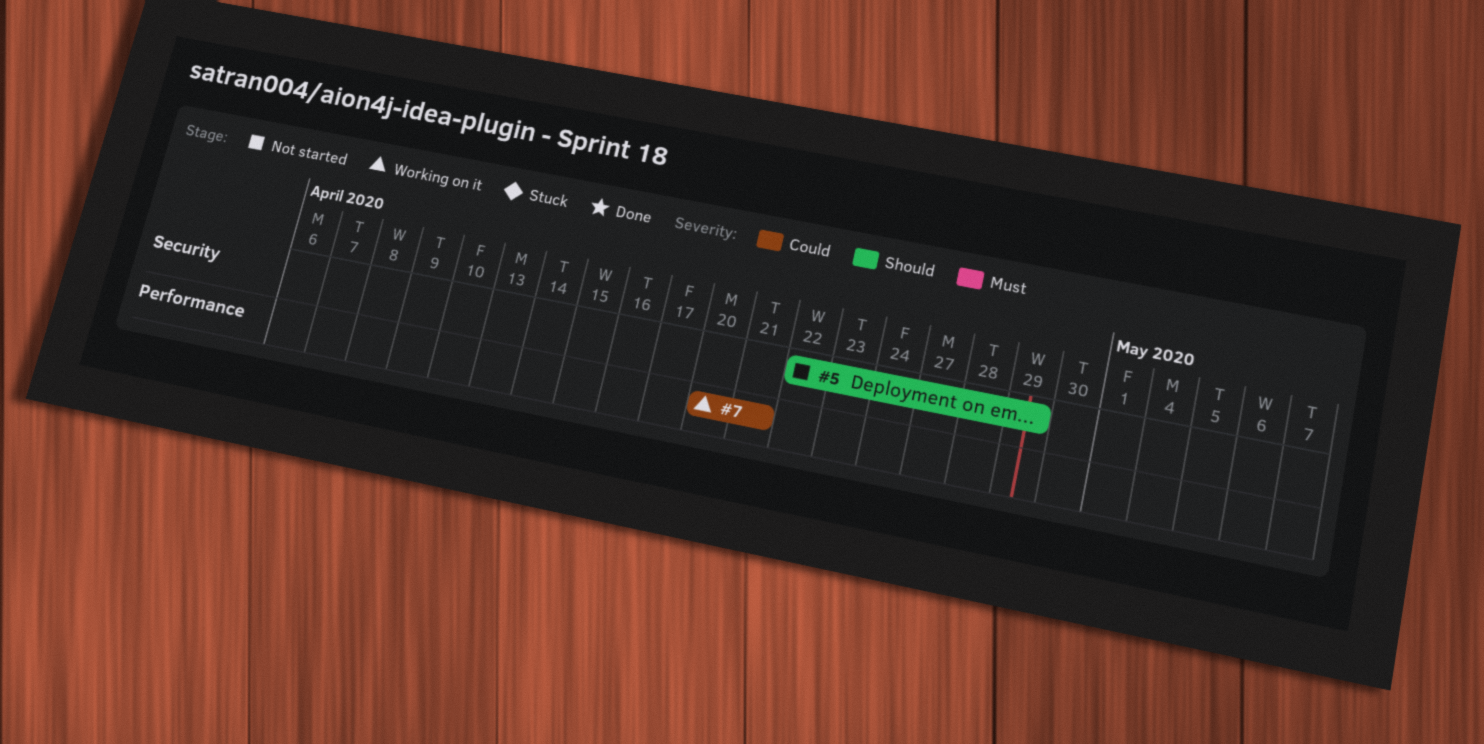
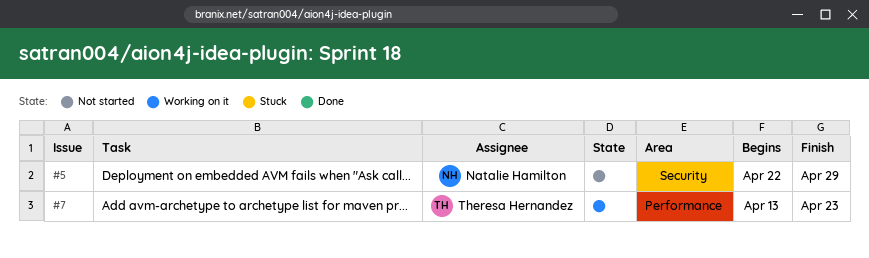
#7, start: Apr 20 -> Apr 13
#7, due: Apr 21 -> Apr 23

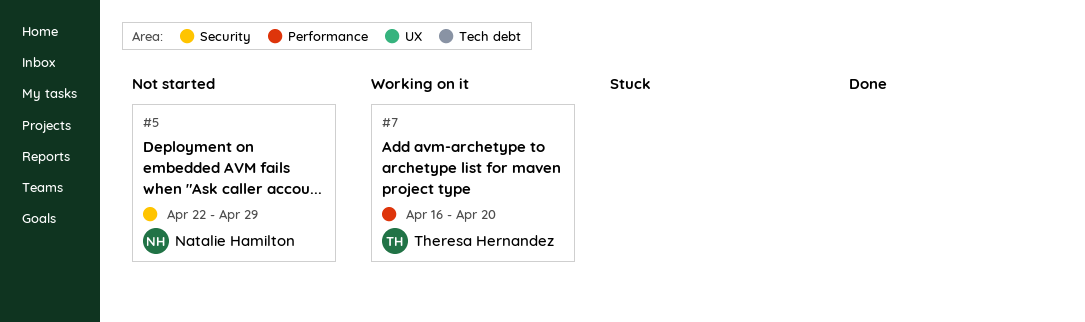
#7, start: Apr 13 -> Apr 16
#7, due: Apr 23 -> Apr 20

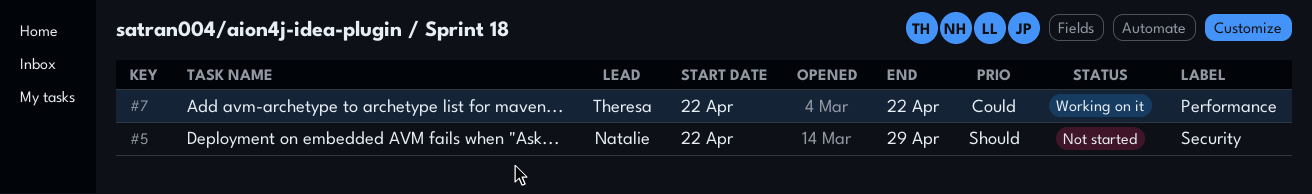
#7, start: Apr 16 -> Apr 22
#7, due: Apr 20 -> Apr 22

